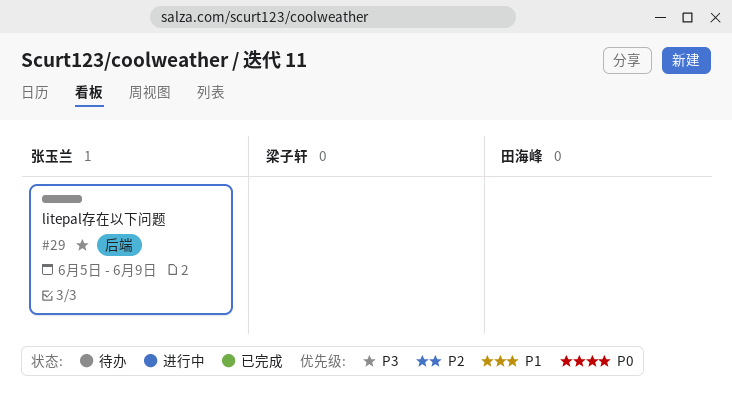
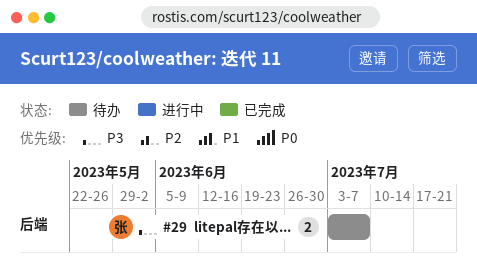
#29, start: Jun 5 -> Jul 3
#29, due: Jun 9 -> Jul 7

